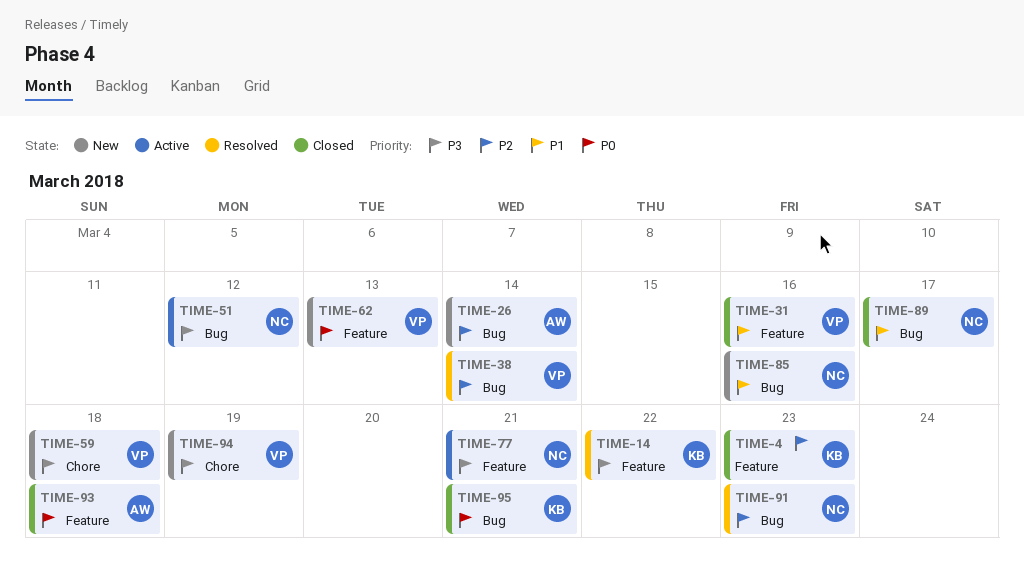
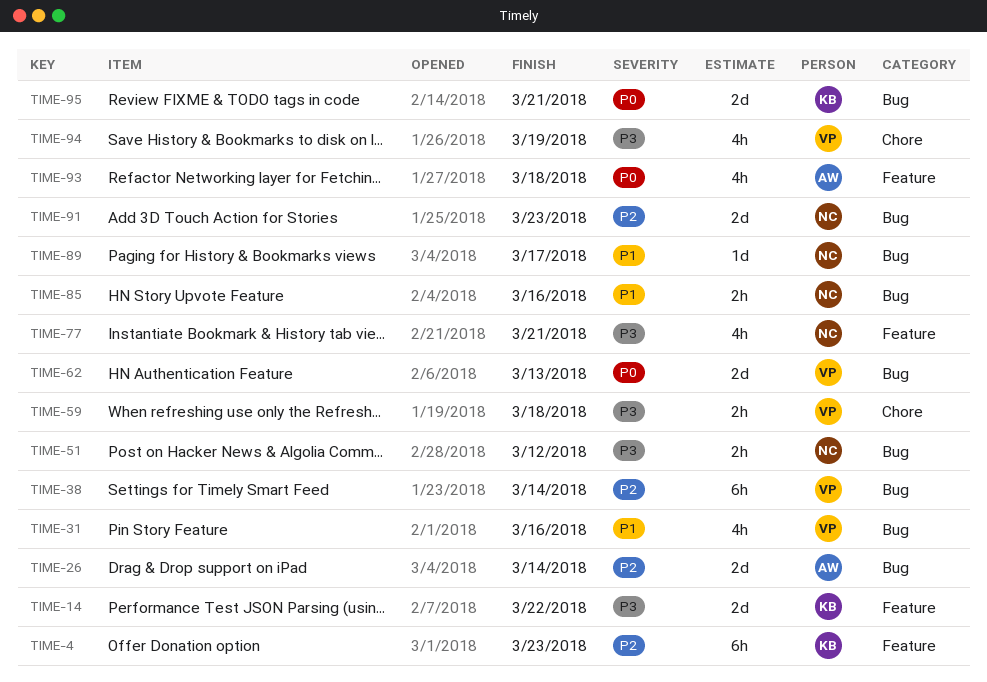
TIME-31, label: Feature -> Bug
TIME-62, label: Feature -> Bug

